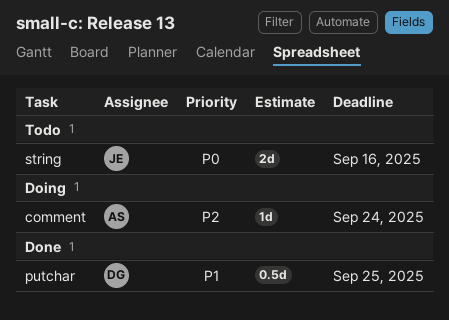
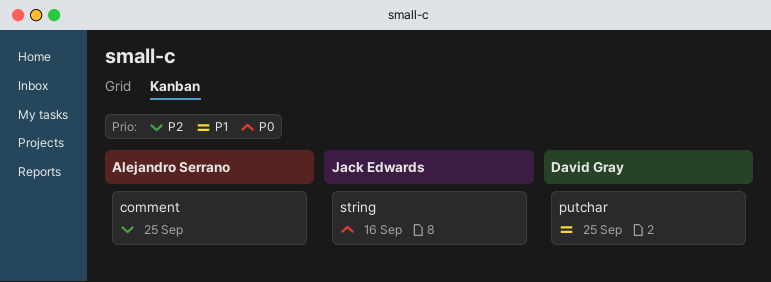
comment, due: Sep 24 -> Sep 25

